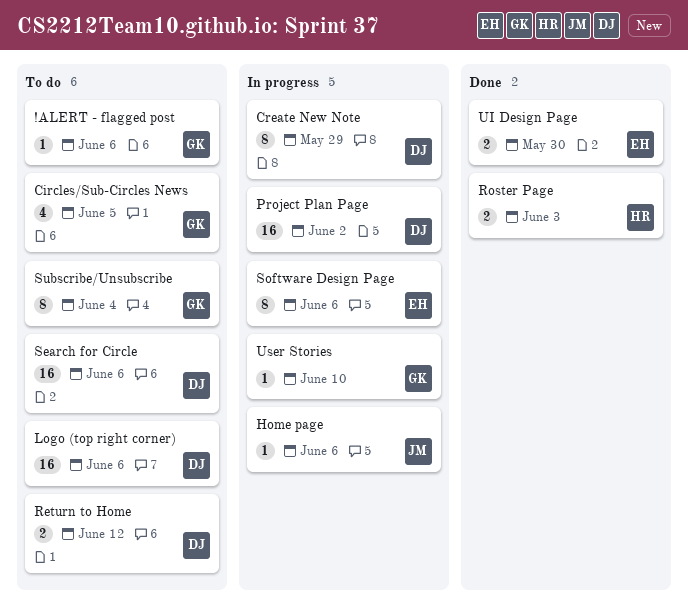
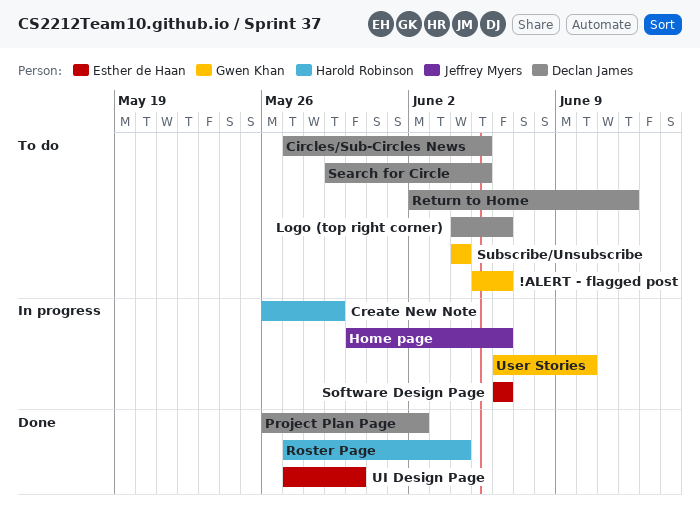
Circles/Sub-Circles News, owner: Gwen Khan -> Declan James
Create New Note, owner: Declan James -> Harold Robinson
Project Plan Page, status: In progress -> Done
Roster Page, due: Jun 3 -> Jun 4
Search for Circle, due: Jun 6 -> Jun 5

